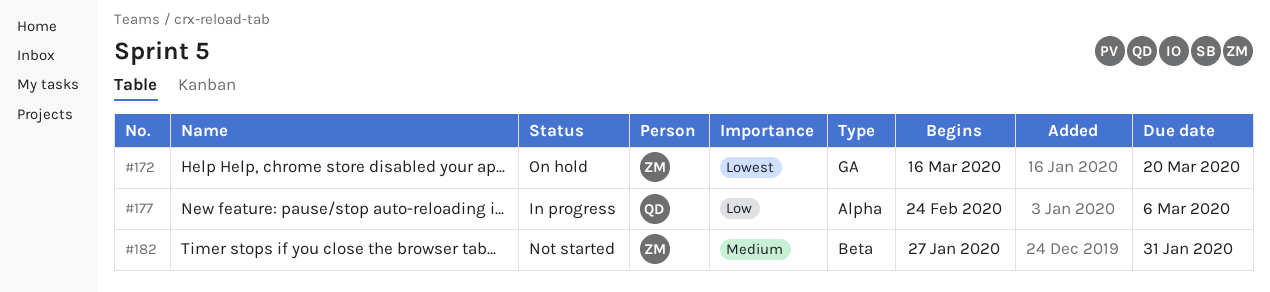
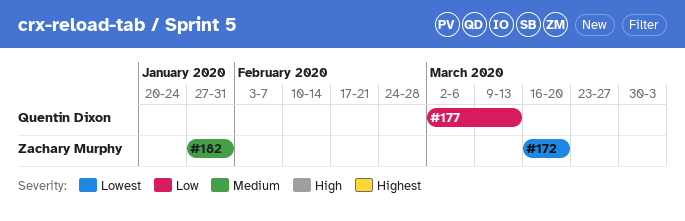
#177, start: Feb 24 -> Mar 2
#177, due: Mar 6 -> Mar 13

